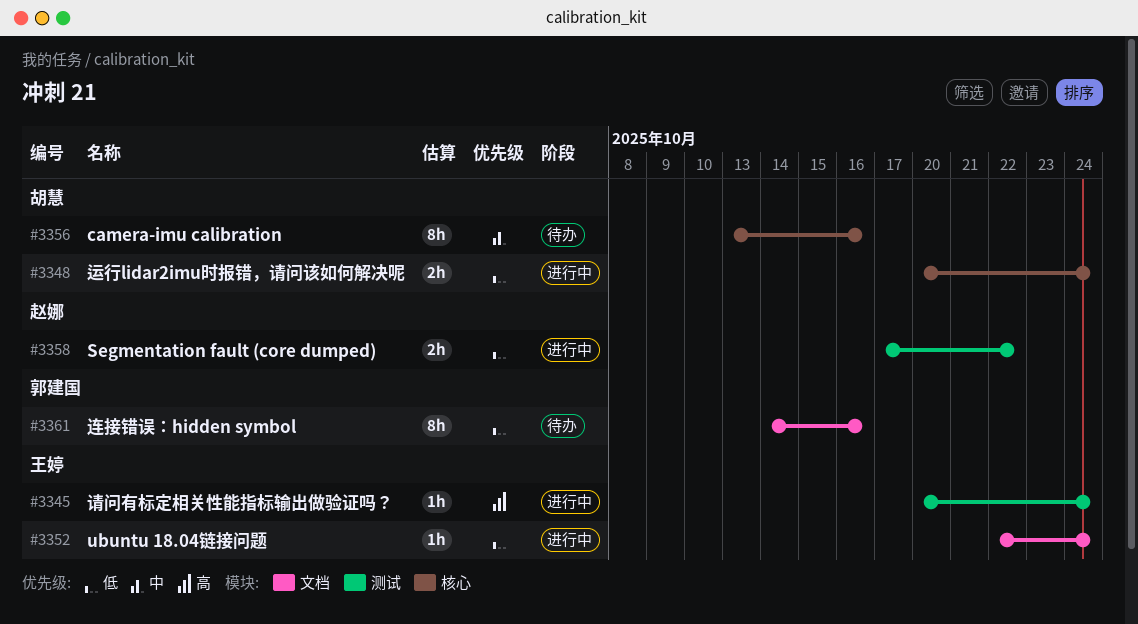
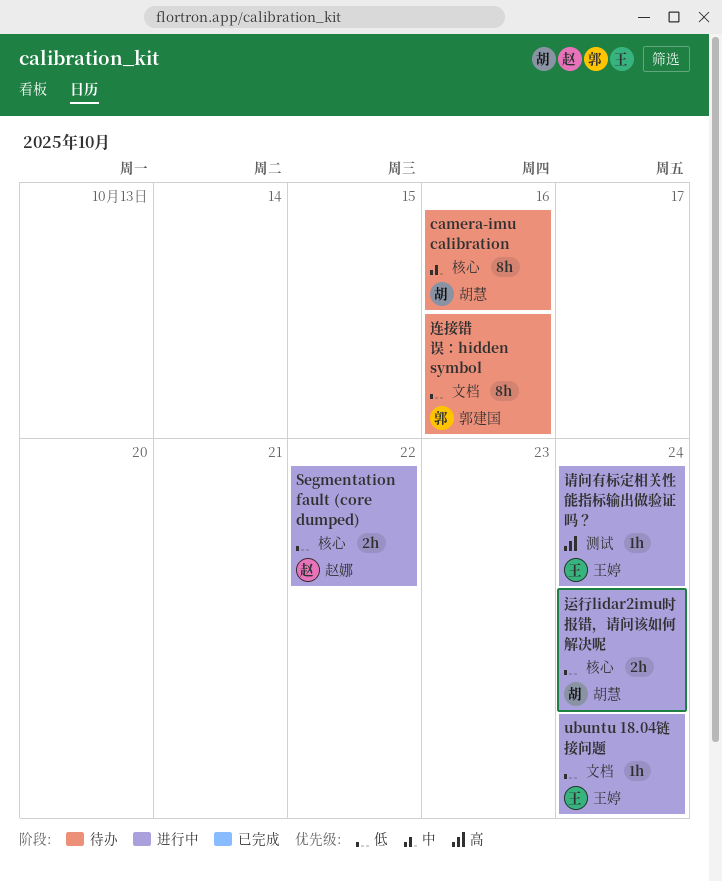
Segmentation fault (core dumped), label: 测试 -> 核心

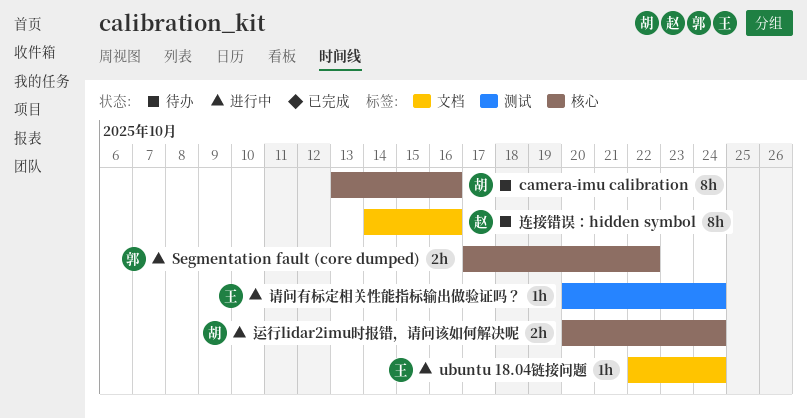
Segmentation fault (core dumped), owner: 赵娜 -> 郭建国
连接错误：hidden symbol, owner: 郭建国 -> 赵娜

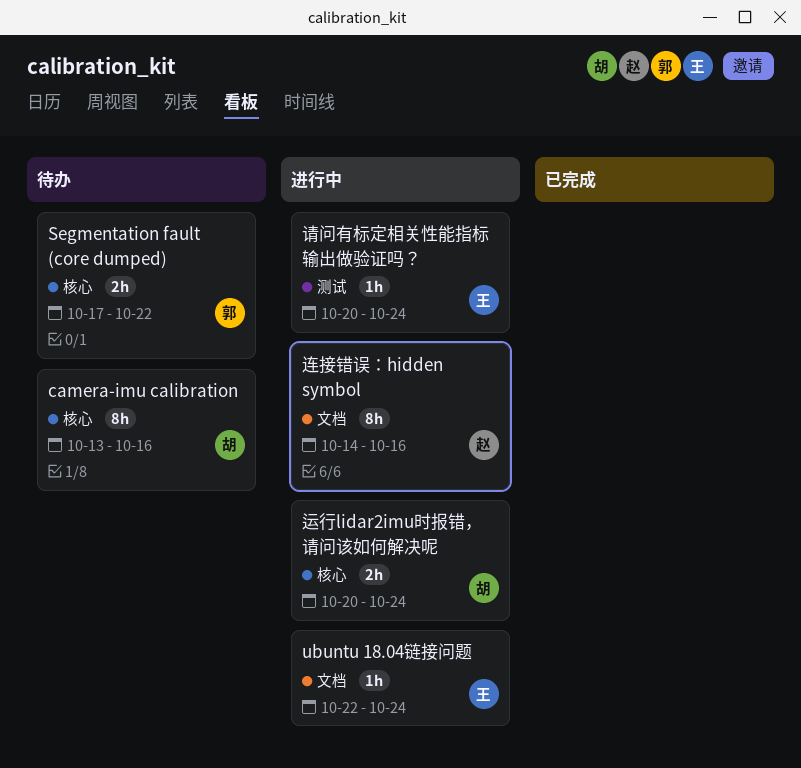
Segmentation fault (core dumped), status: 进行中 -> 待办
连接错误：hidden symbol, status: 待办 -> 进行中

